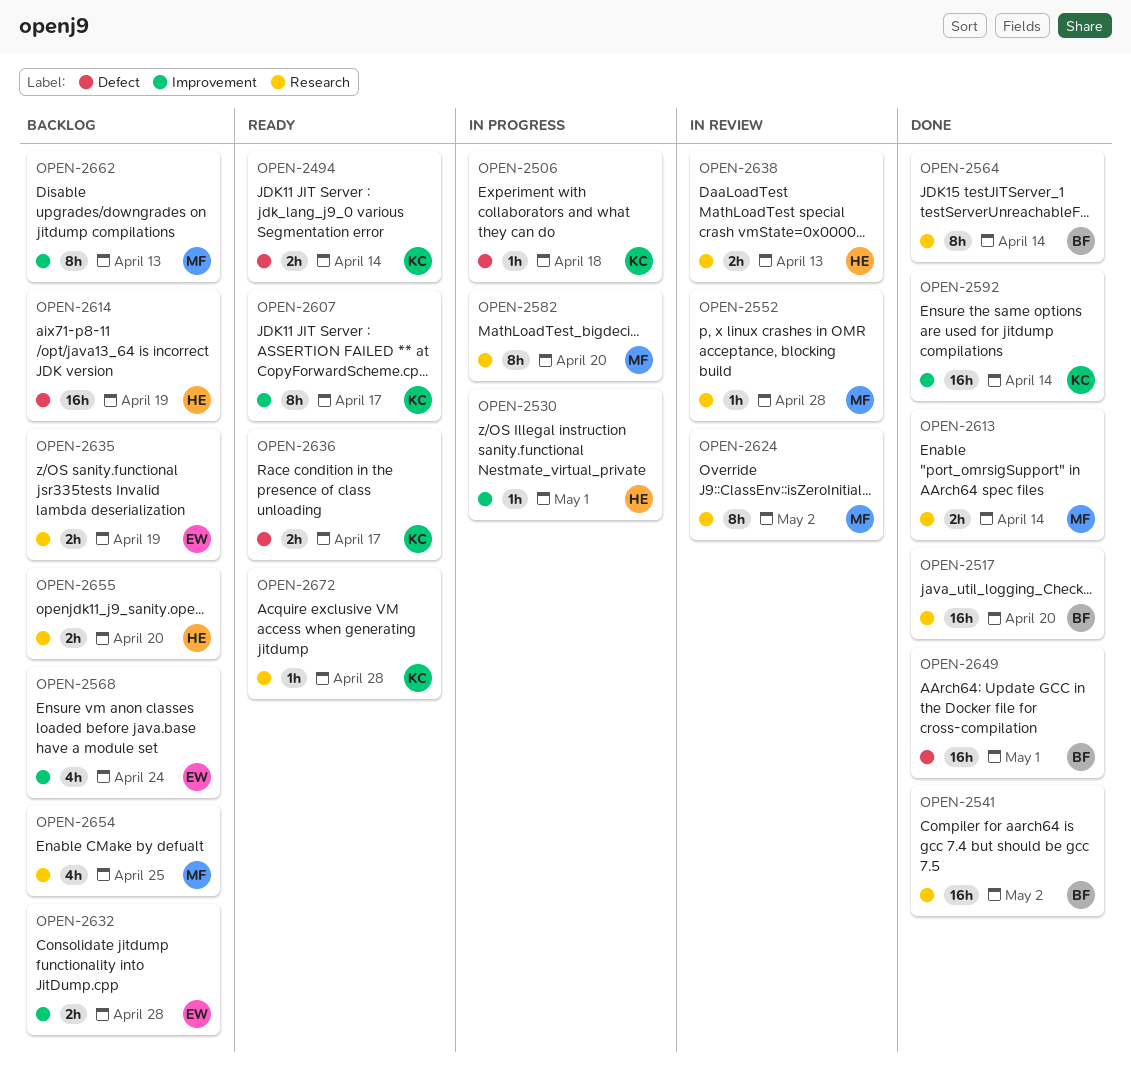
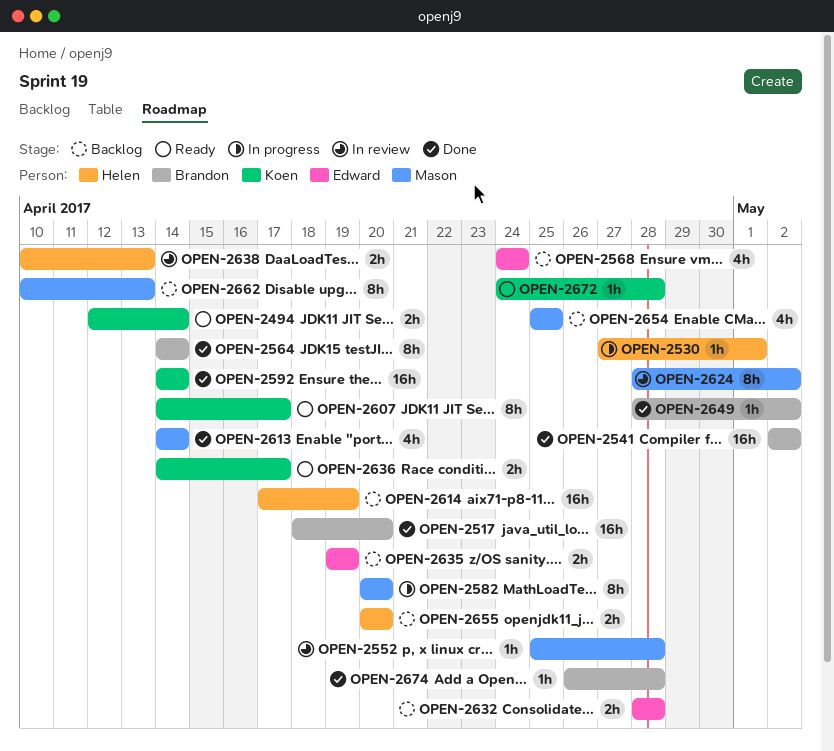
OPEN-2506: present -> none
OPEN-2613, estimate: 2h -> 4h
OPEN-2649, estimate: 16h -> 1h
OPEN-2649, due: May 1 -> May 2
OPEN-2674: none -> present

